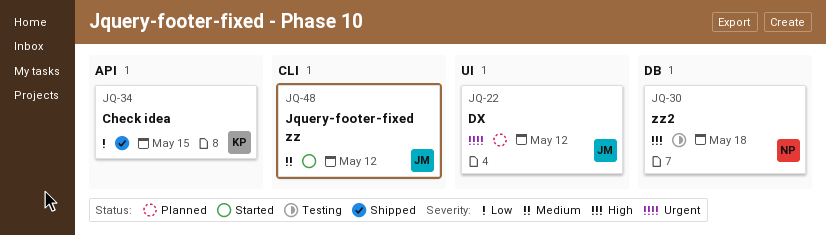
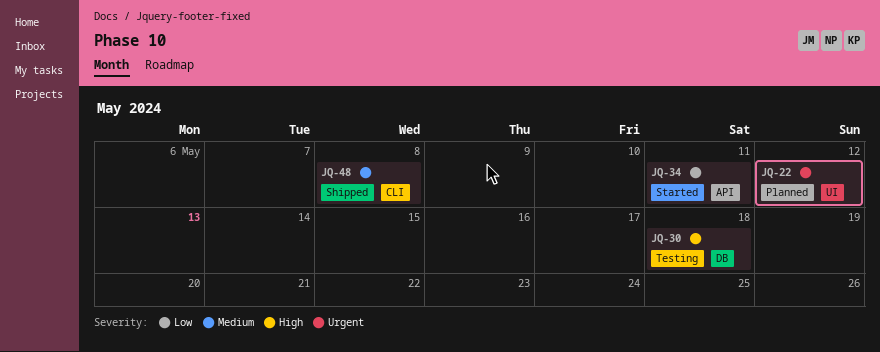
JQ-34, status: Shipped -> Started
JQ-34, due: May 15 -> May 11
JQ-48, status: Started -> Shipped
JQ-48, due: May 12 -> May 8

